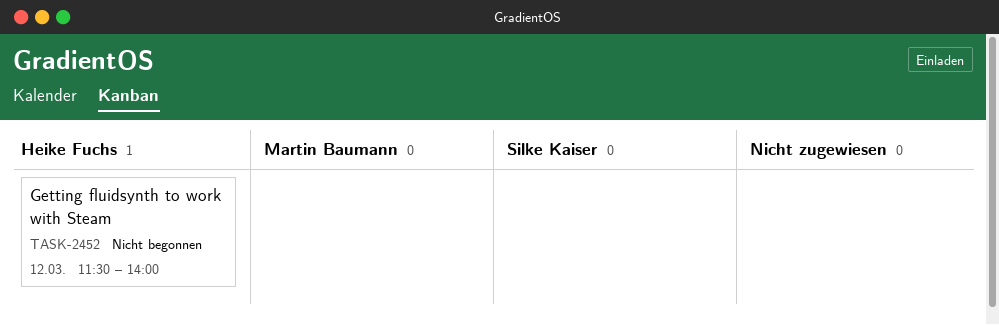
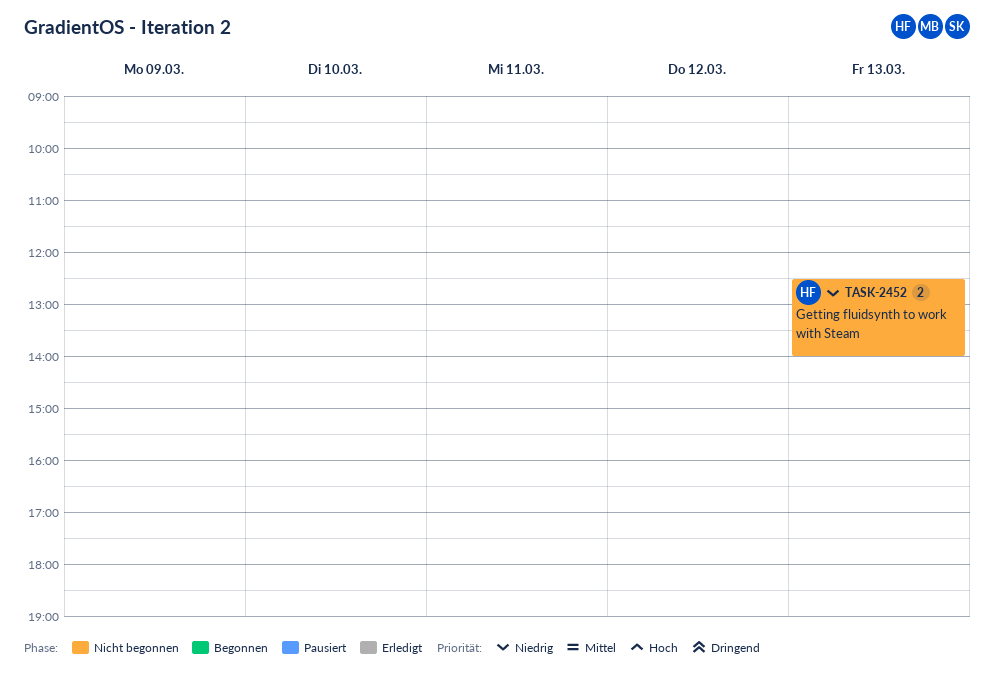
TASK-2452, day: Mar 12 -> Mar 13
TASK-2452, begins: 11:30 -> 12:30

